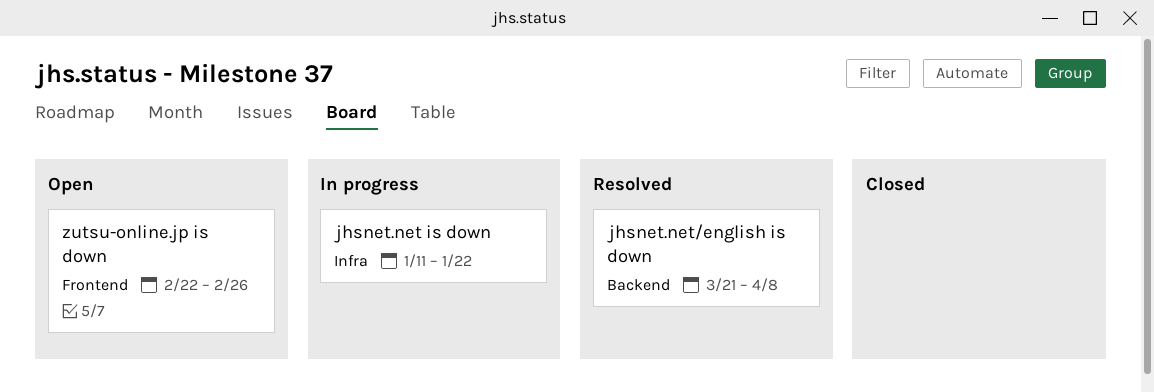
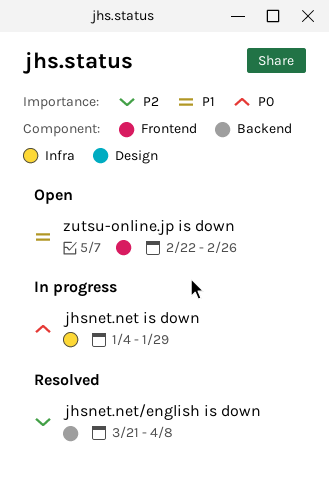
jhsnet.net is down, start: Jan 11 -> Jan 4
jhsnet.net is down, due: Jan 22 -> Jan 29

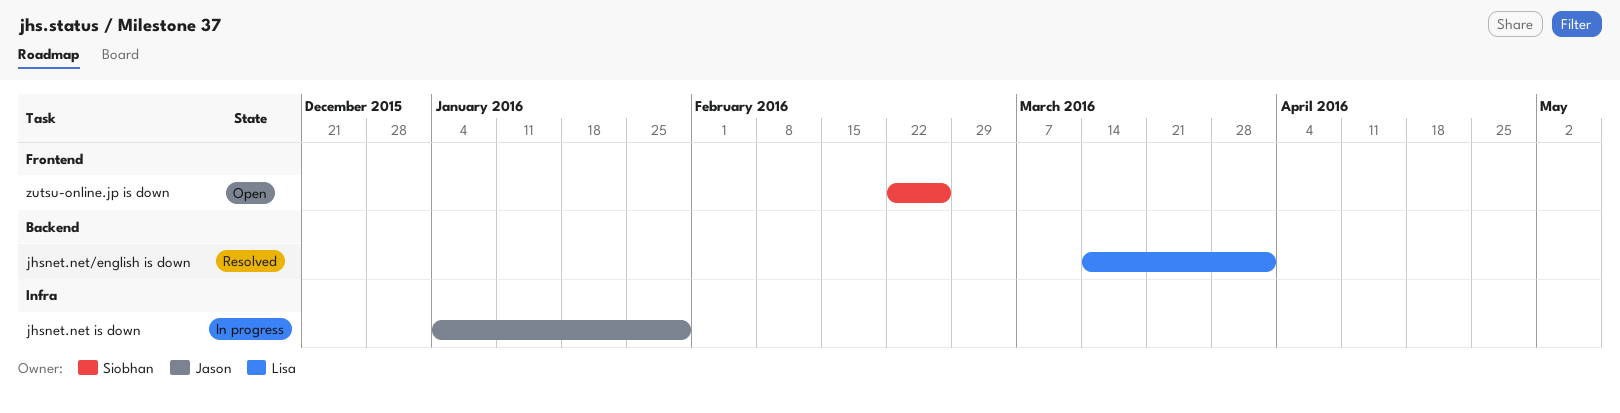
jhsnet.net/english is down, start: Mar 21 -> Mar 14
jhsnet.net/english is down, due: Apr 8 -> Apr 1

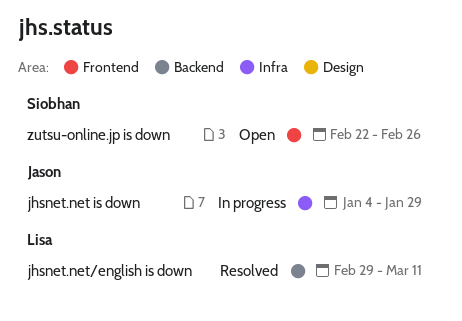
jhsnet.net/english is down, start: Mar 14 -> Feb 29
jhsnet.net/english is down, due: Apr 1 -> Mar 11

